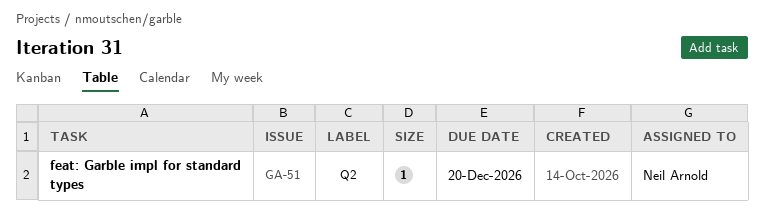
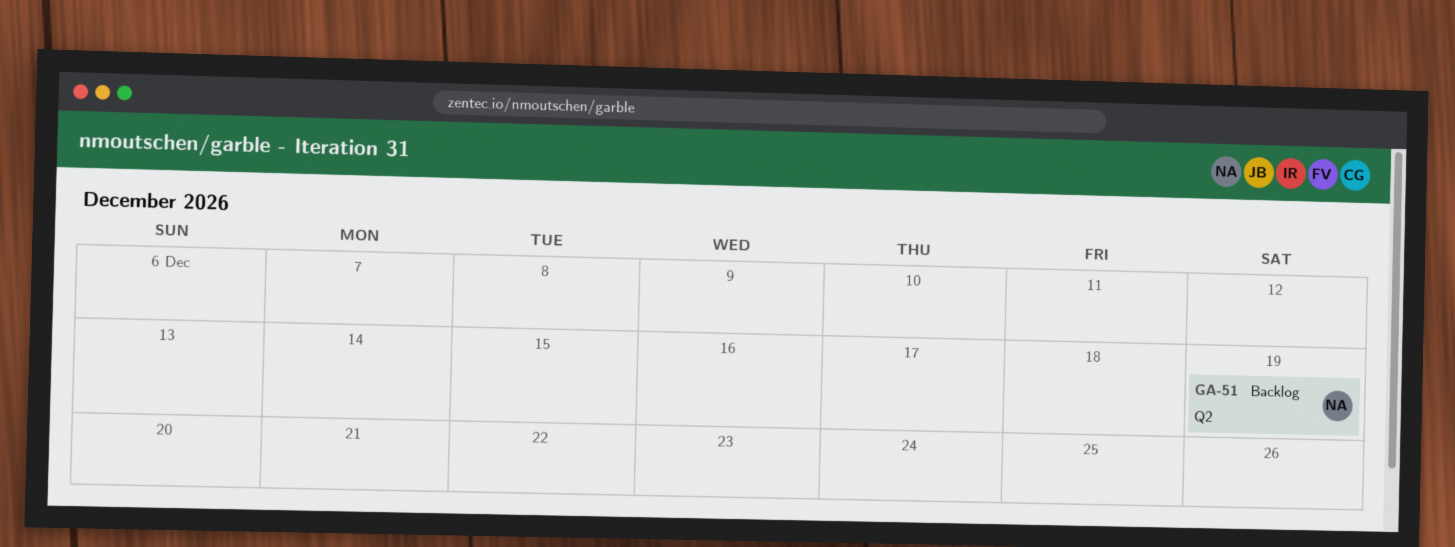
GA-51, due: Dec 20 -> Dec 19

